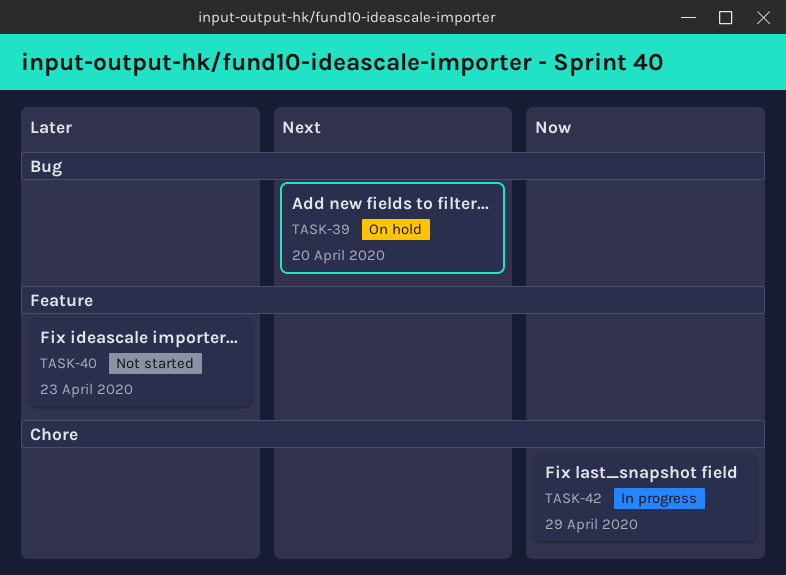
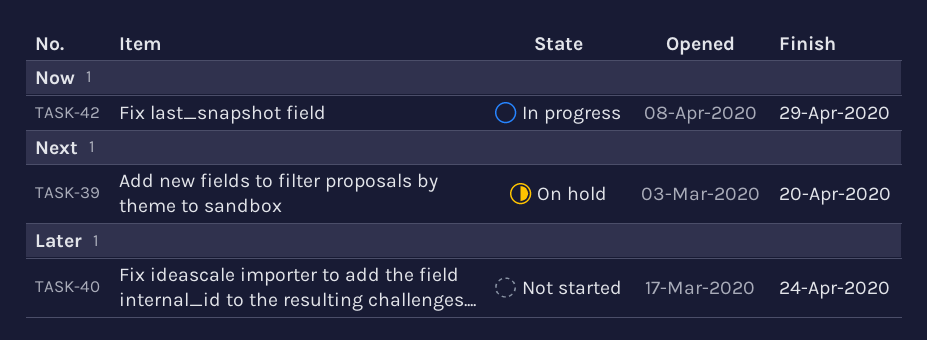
TASK-40, due: Apr 23 -> Apr 24

